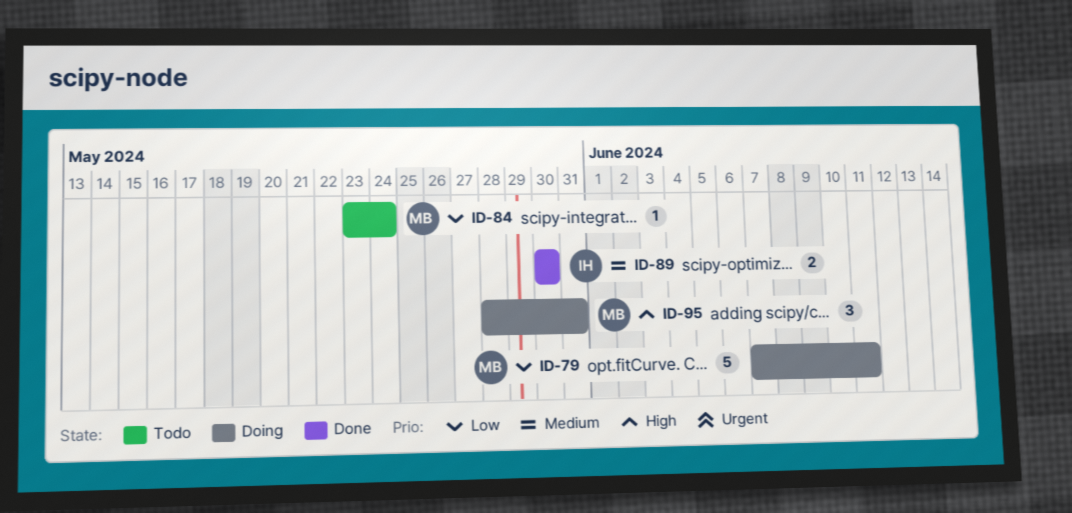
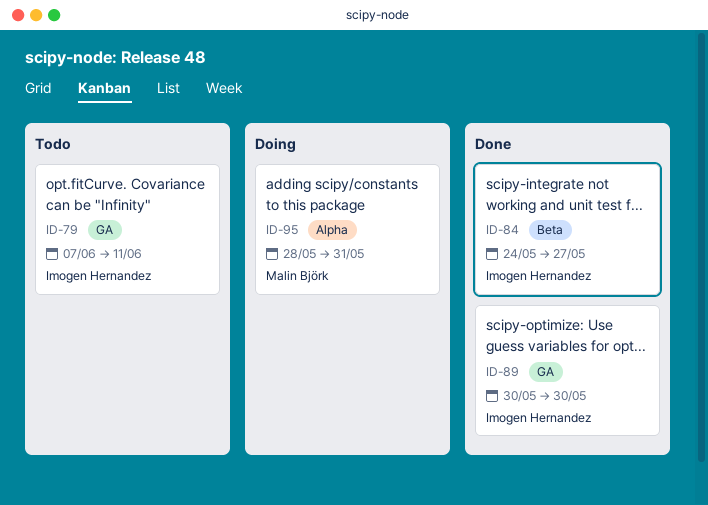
ID-79, status: Doing -> Todo
ID-79, owner: Malin Björk -> Imogen Hernandez
ID-84, status: Todo -> Done
ID-84, owner: Malin Björk -> Imogen Hernandez
ID-84, start: May 23 -> May 24
ID-84, due: May 24 -> May 27

